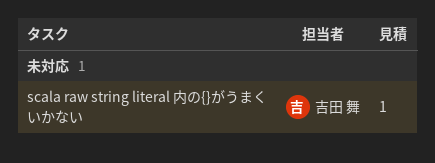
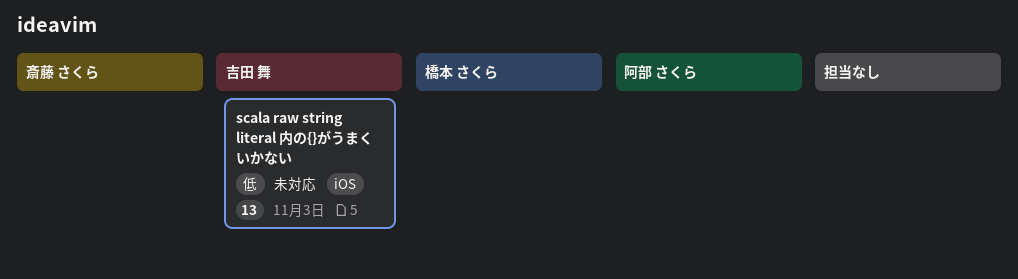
scala raw string literal 内の{}がうまくいかない, estimate: 1 -> 13

